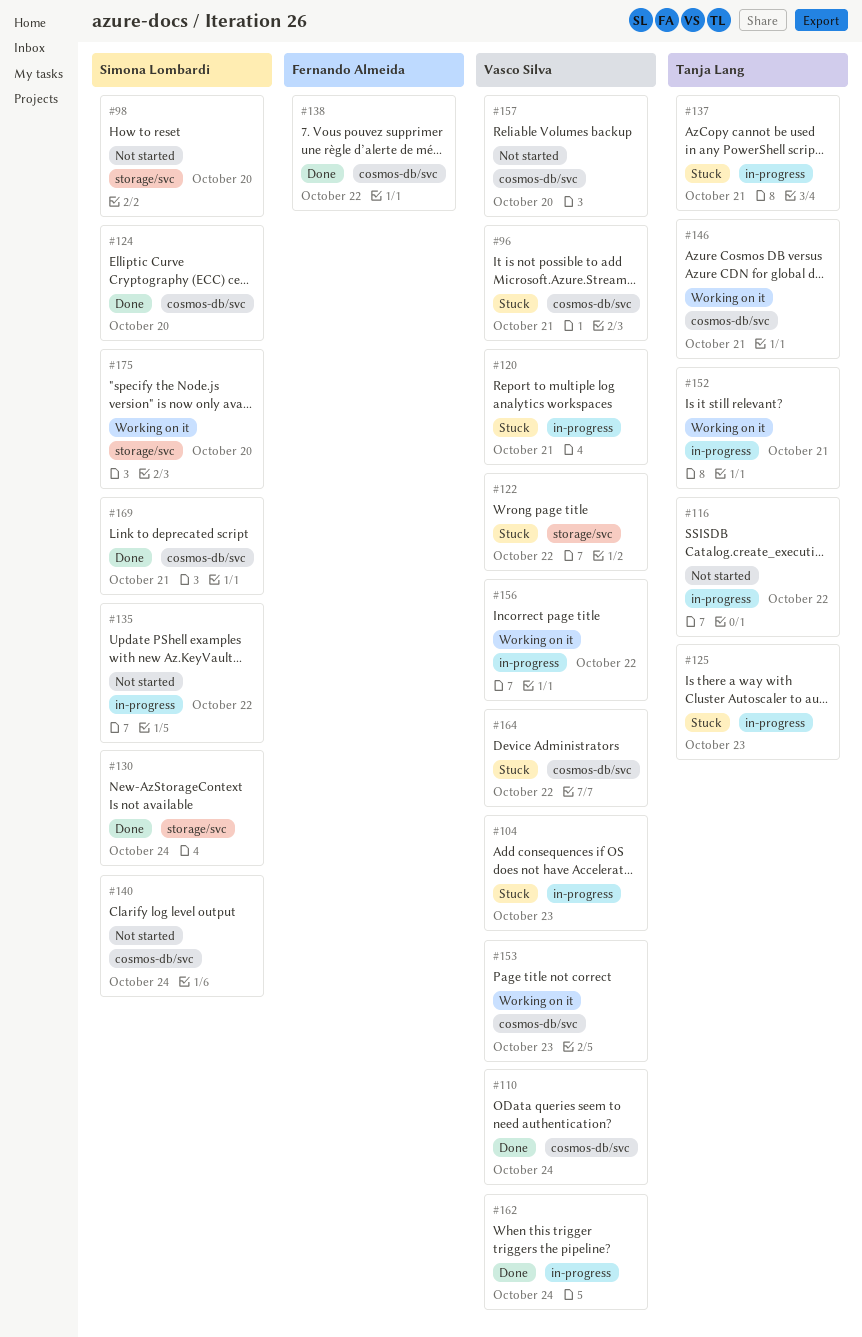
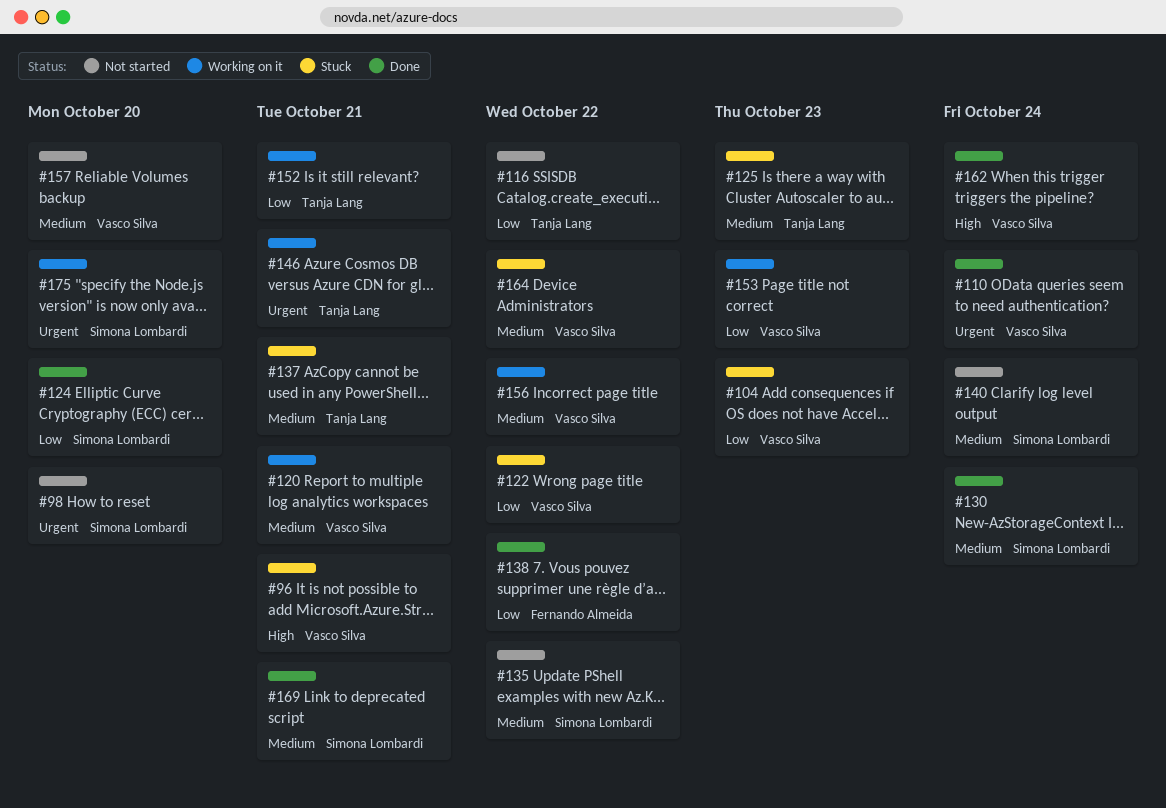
#120, status: Stuck -> Working on it

